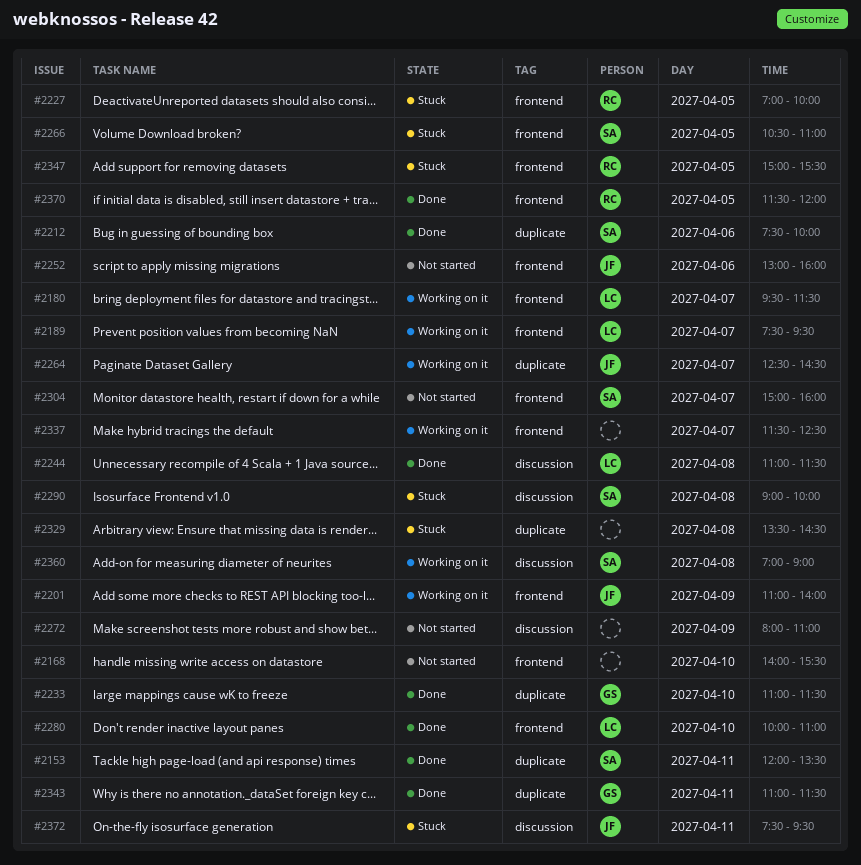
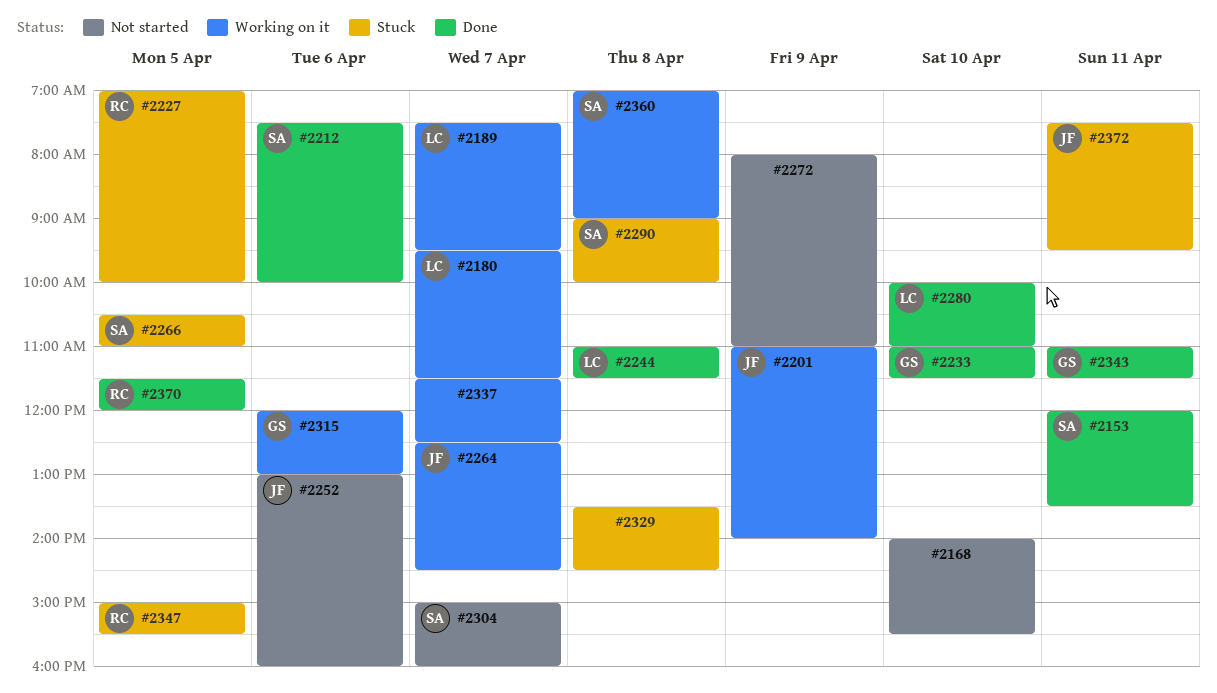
#2315: none -> present

